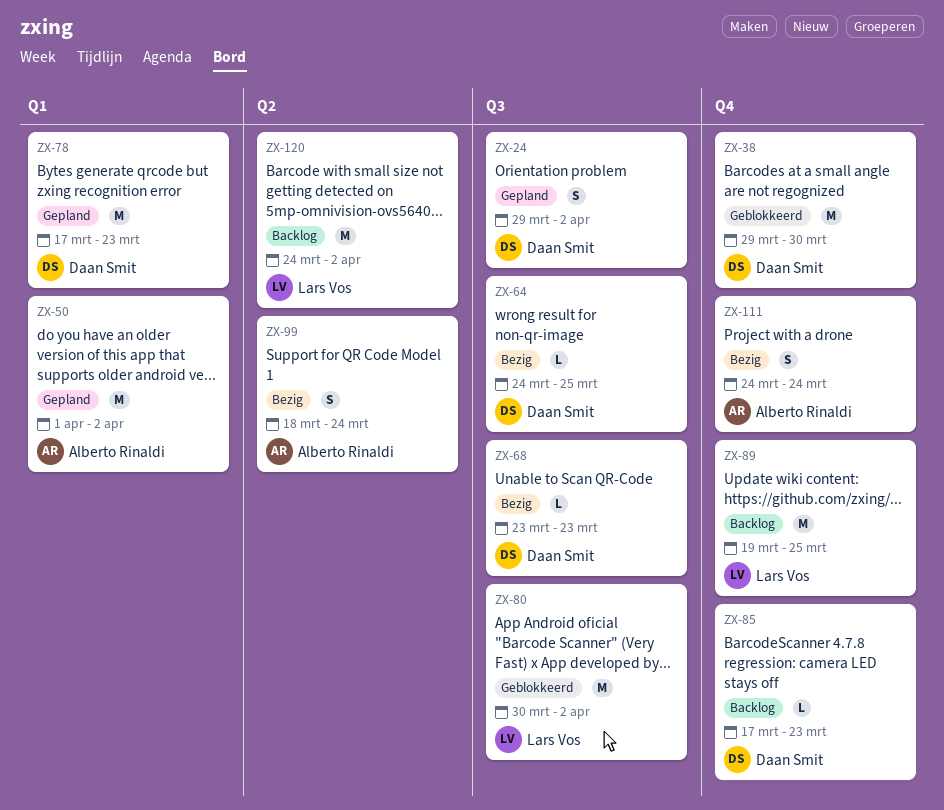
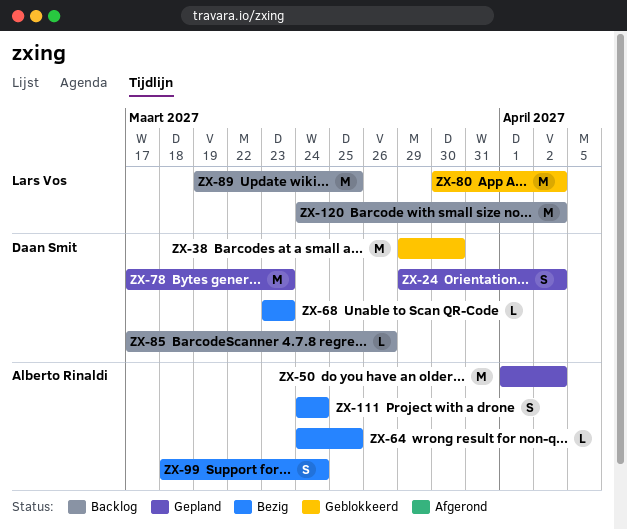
ZX-64, owner: Daan Smit -> Alberto Rinaldi
ZX-85, due: Mar 23 -> Mar 26

